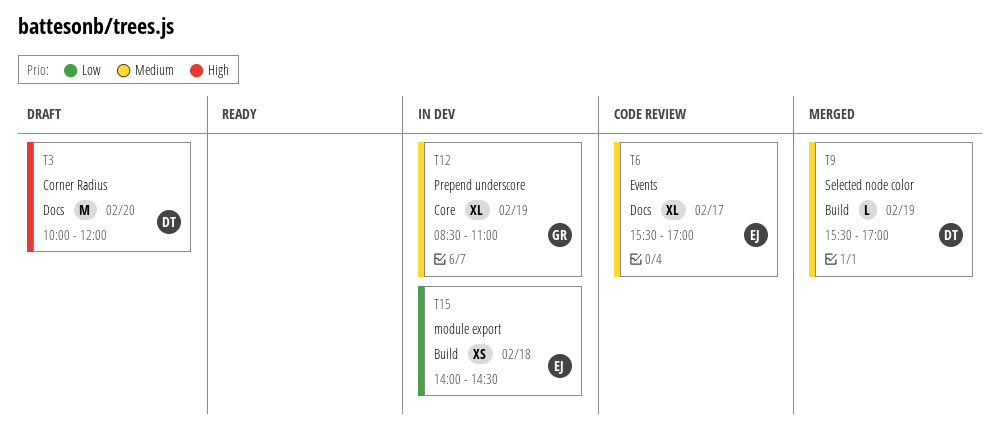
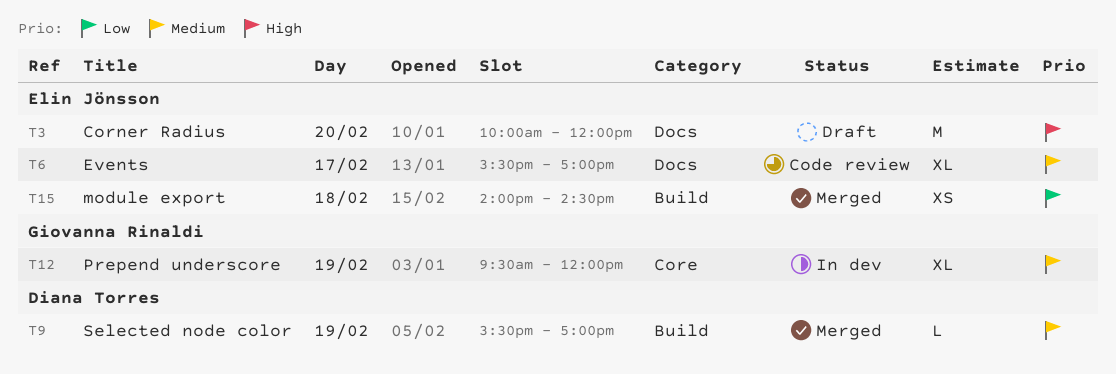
T3, owner: Diana Torres -> Elin Jönsson
T12, begins: 08:30 -> 09:30
T12, ends: 11:00 -> 12:00
T15, status: In dev -> Merged

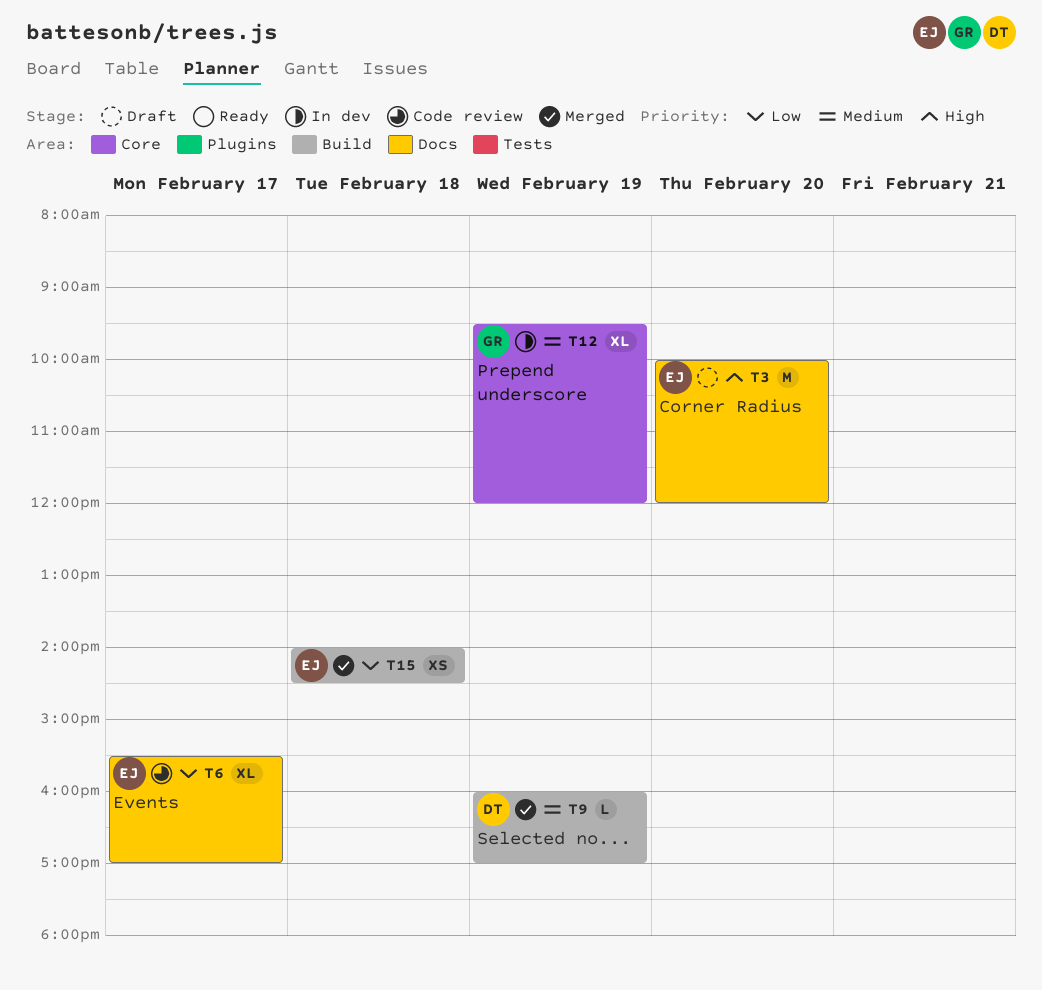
T6, priority: Medium -> Low
T9, begins: 15:30 -> 16:00

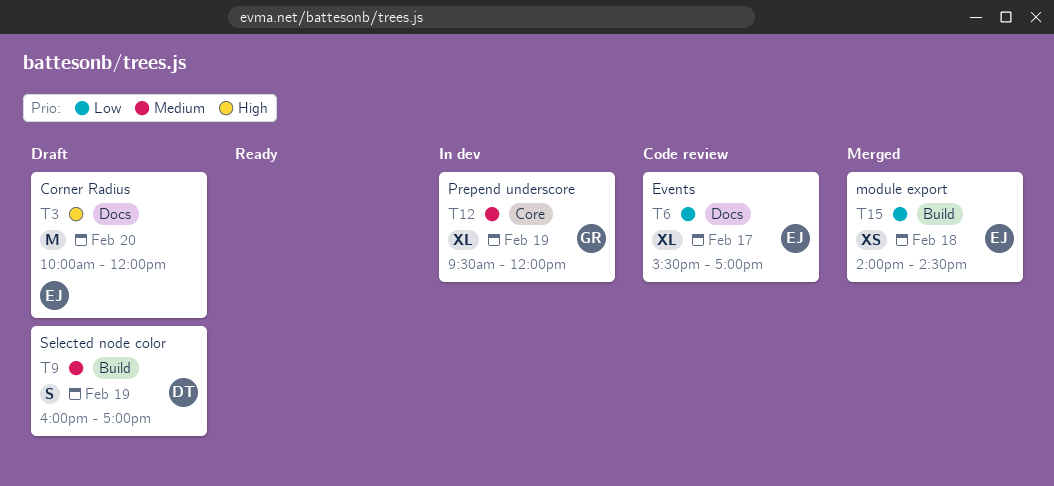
T9, status: Merged -> Draft
T9, estimate: L -> S

